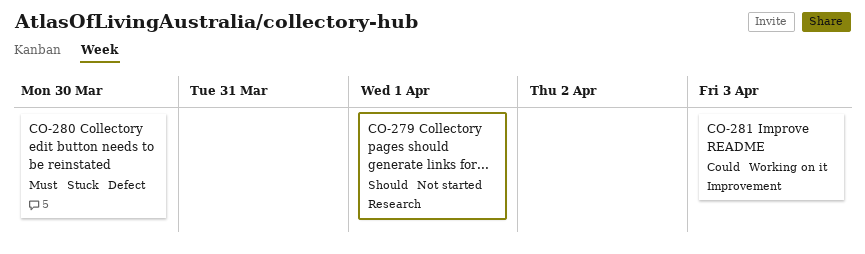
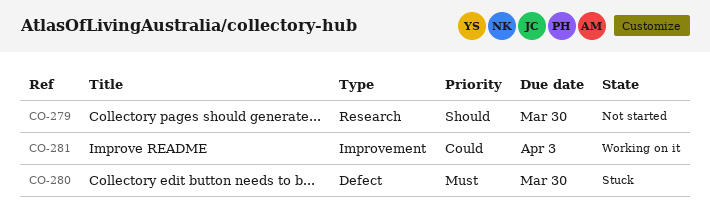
CO-279, due: Apr 1 -> Mar 30

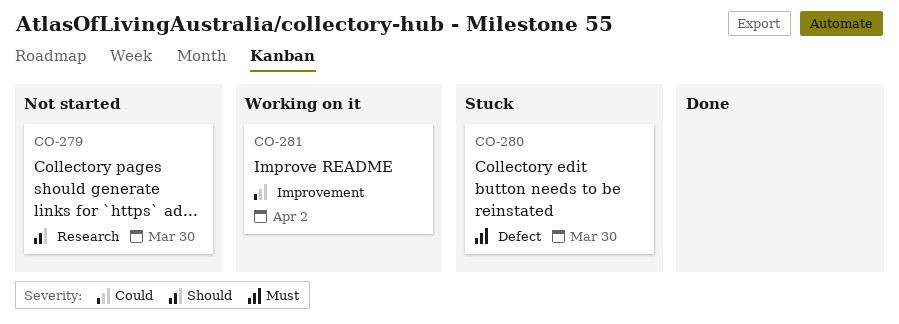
CO-281, due: Apr 3 -> Apr 2

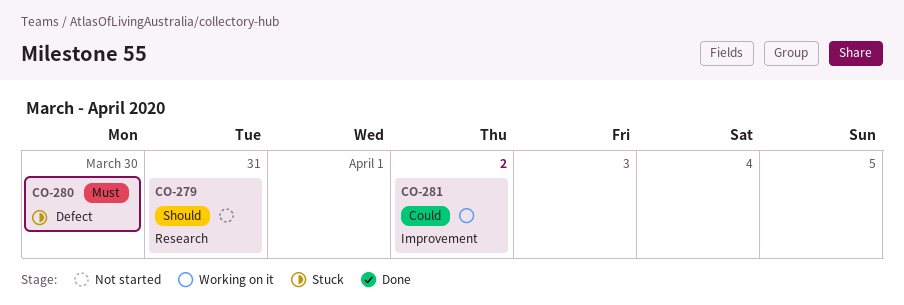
CO-279, due: Mar 30 -> Mar 31

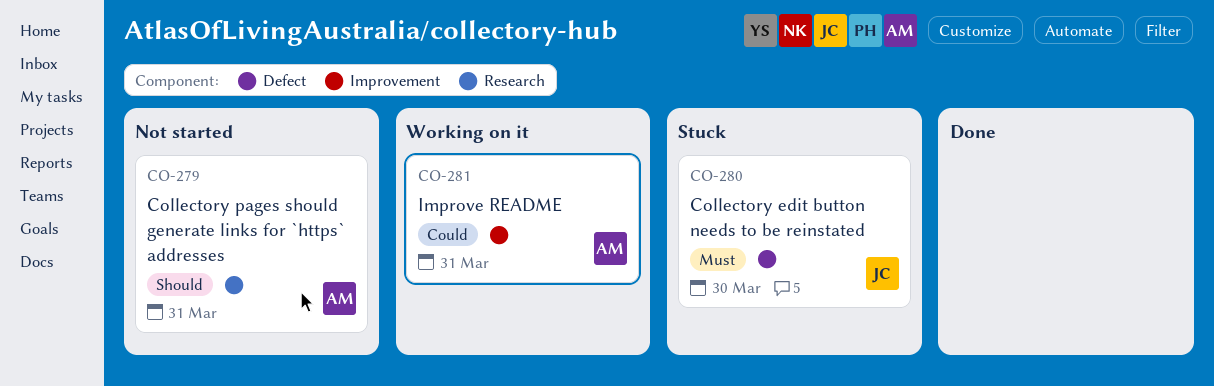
CO-281, due: Apr 2 -> Mar 31

